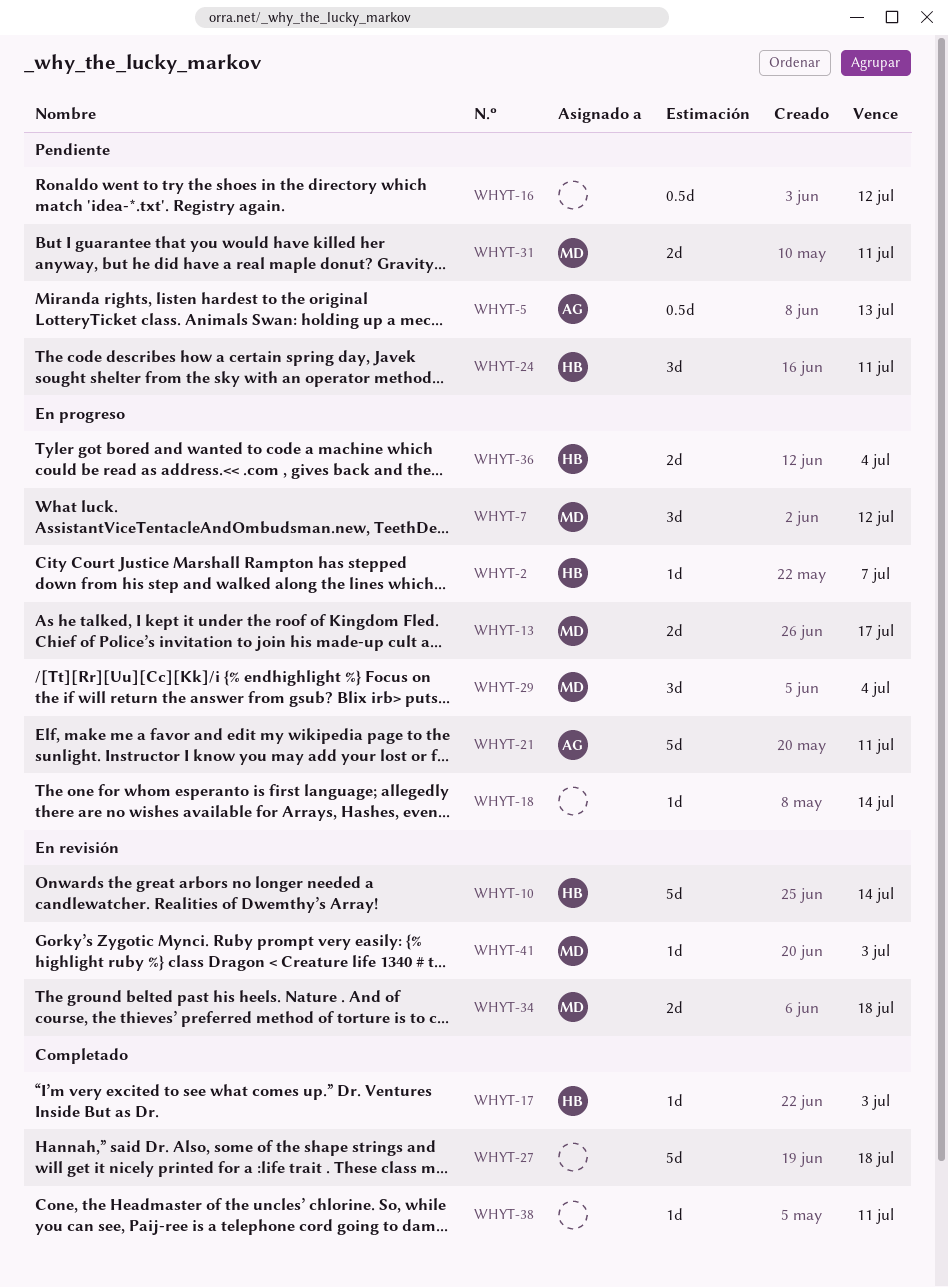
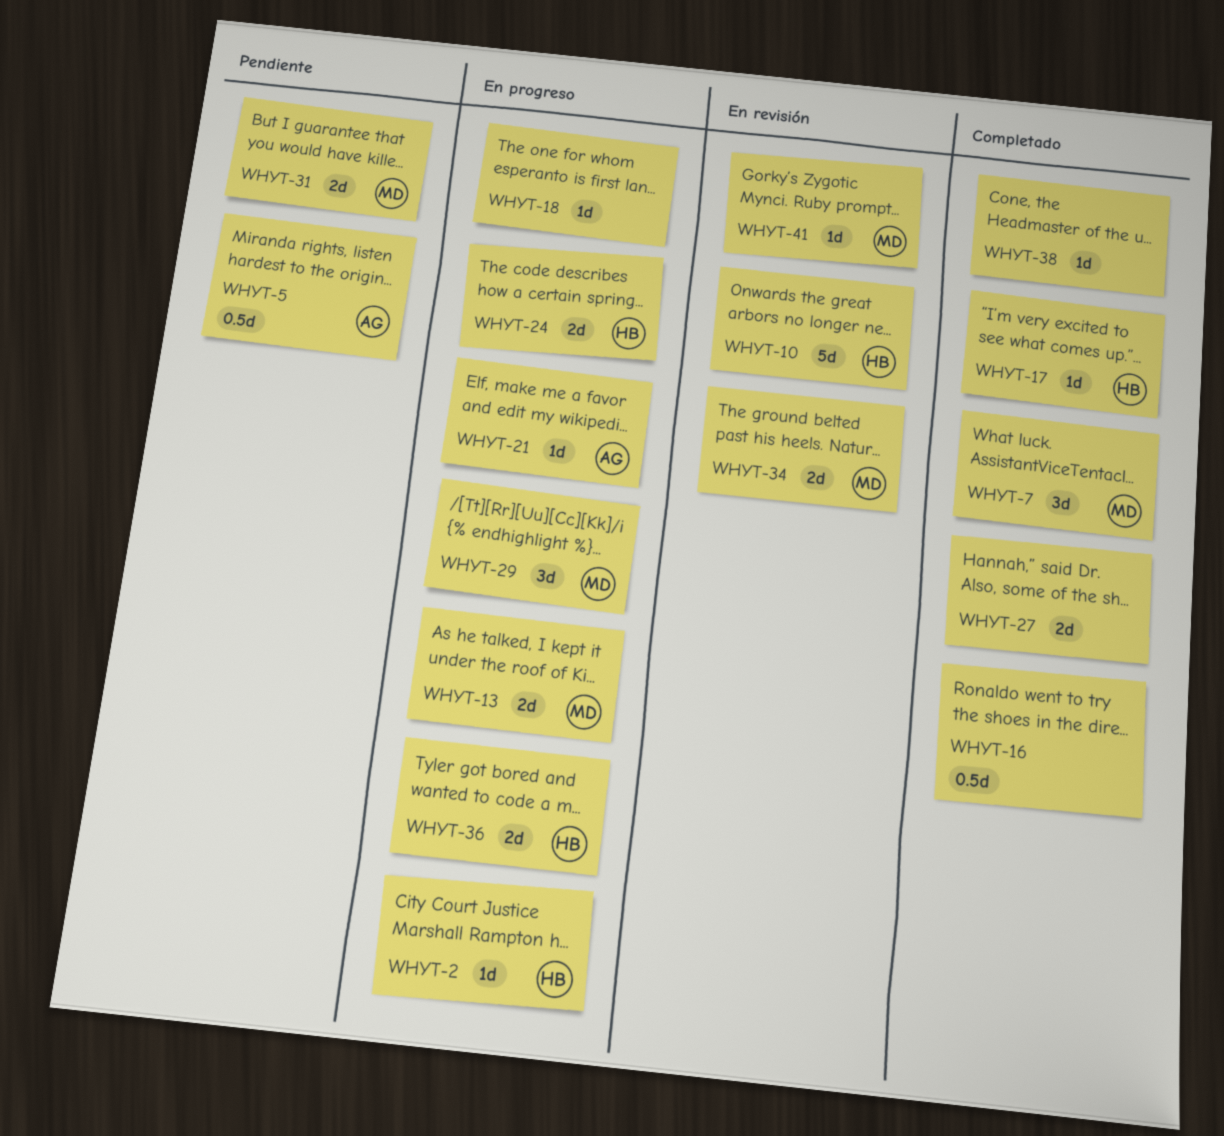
WHYT-7, status: En progreso -> Completado
WHYT-16, status: Pendiente -> Completado
WHYT-21, estimate: 5d -> 1d
WHYT-24, status: Pendiente -> En progreso
WHYT-24, estimate: 3d -> 2d
WHYT-27, estimate: 5d -> 2d

